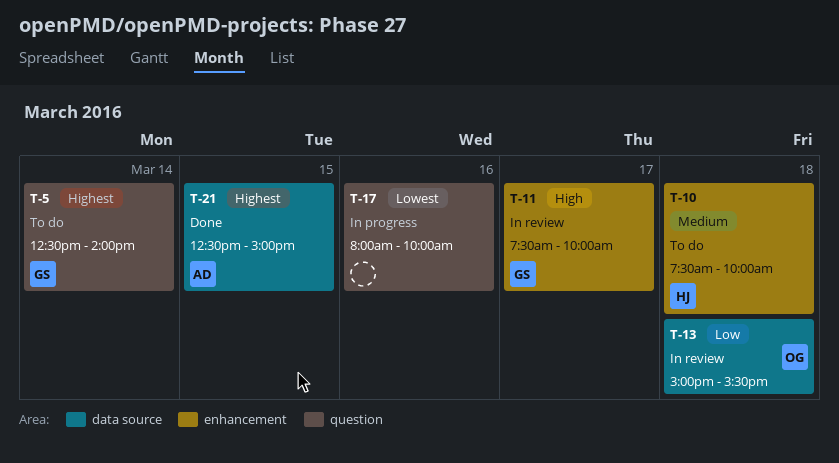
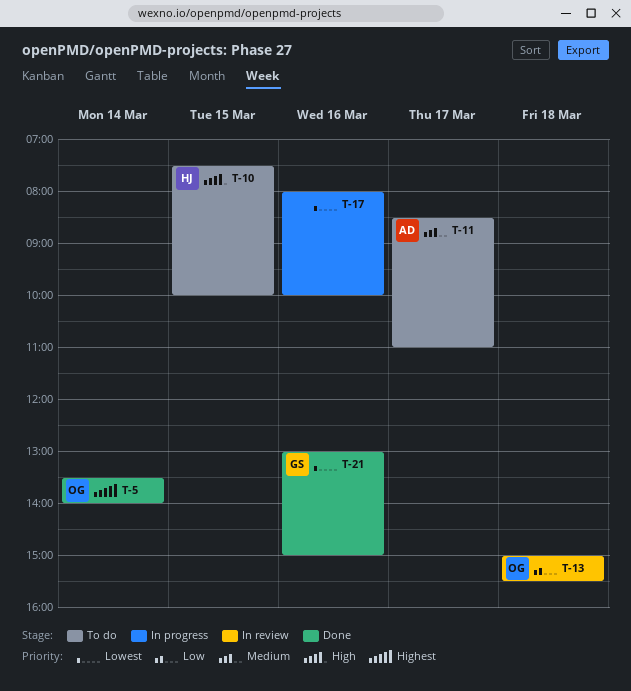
T-5, status: To do -> Done
T-5, owner: GS -> OG
T-5, begins: 12:30 -> 13:30
T-10, priority: Medium -> High
T-10, day: Mar 18 -> Mar 15
T-11, status: In review -> To do
T-11, owner: GS -> AD
T-11, priority: High -> Medium
T-11, begins: 07:30 -> 08:30
T-11, ends: 10:00 -> 11:00
T-21, owner: AD -> GS
T-21, priority: Highest -> Lowest
T-21, day: Mar 15 -> Mar 16
T-21, begins: 12:30 -> 13:00

